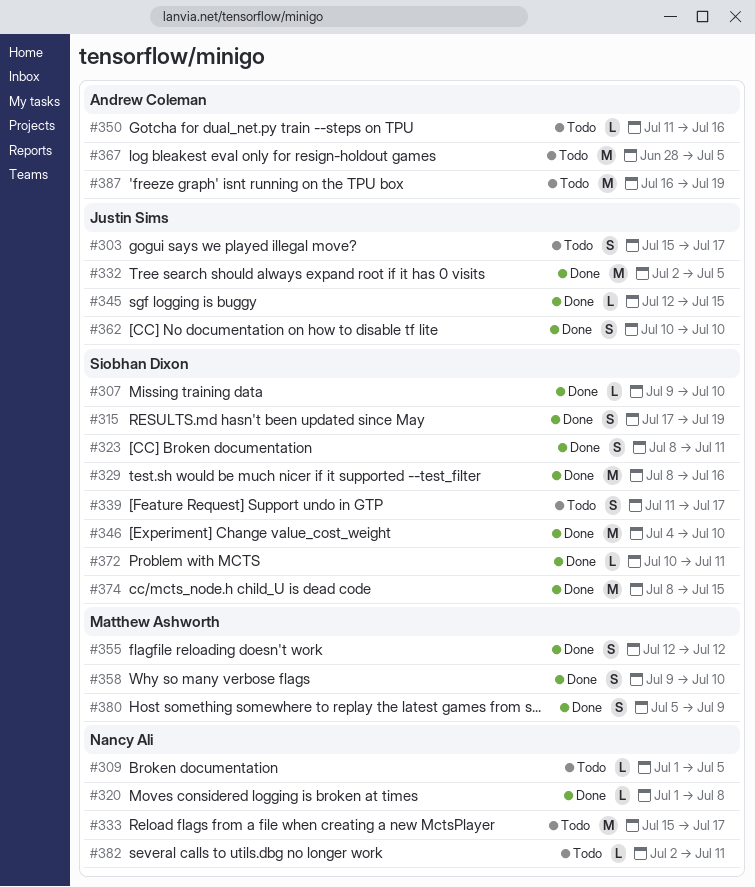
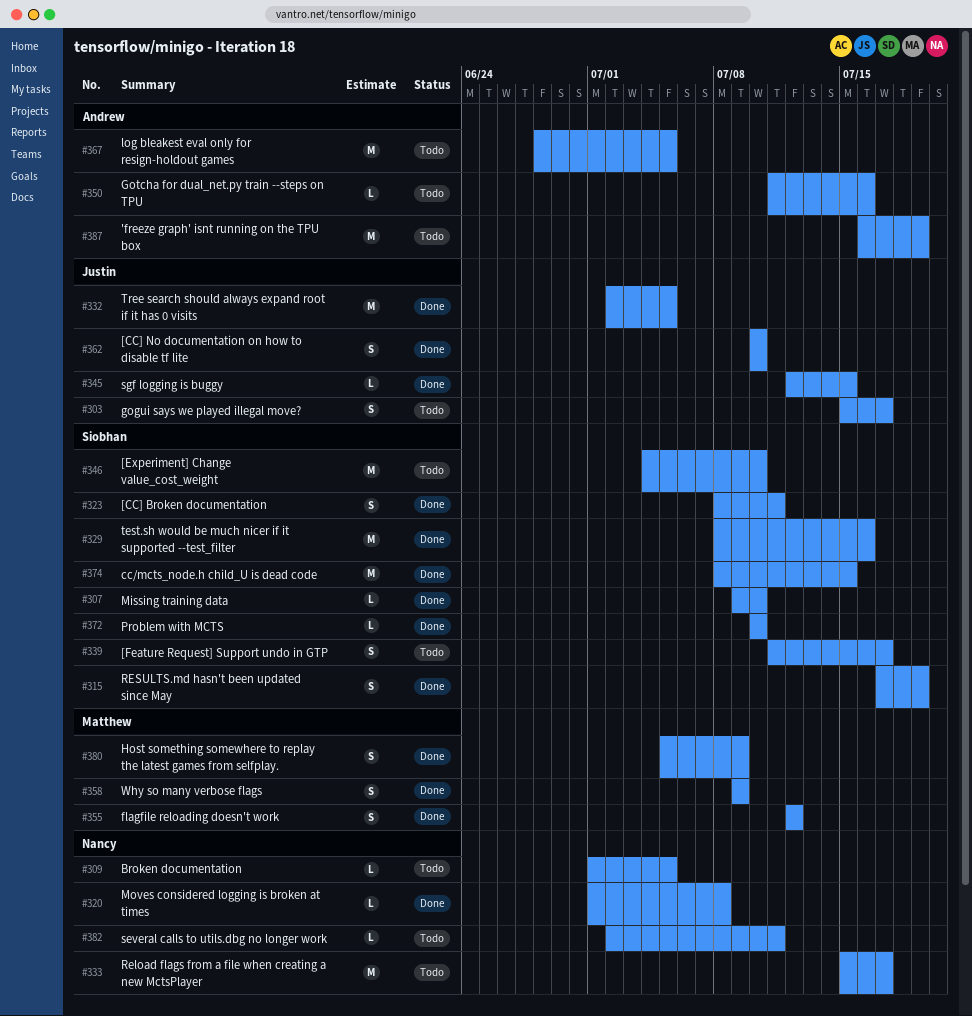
#346, status: Done -> Todo
#358, due: Jul 10 -> Jul 9
#372, due: Jul 11 -> Jul 10

